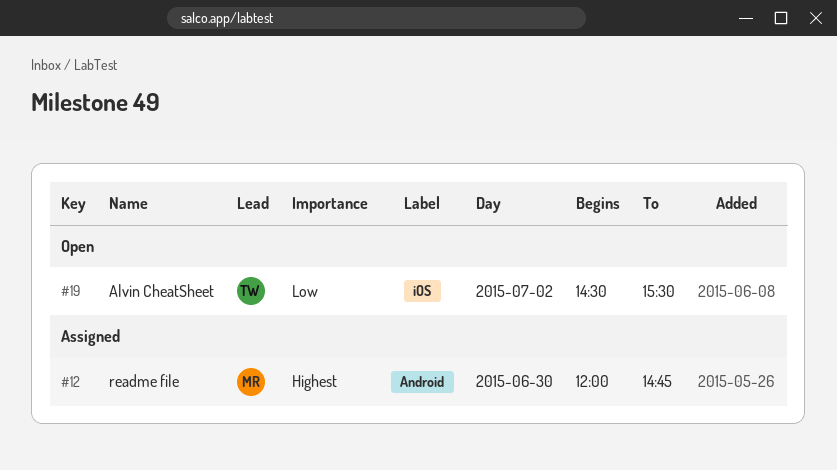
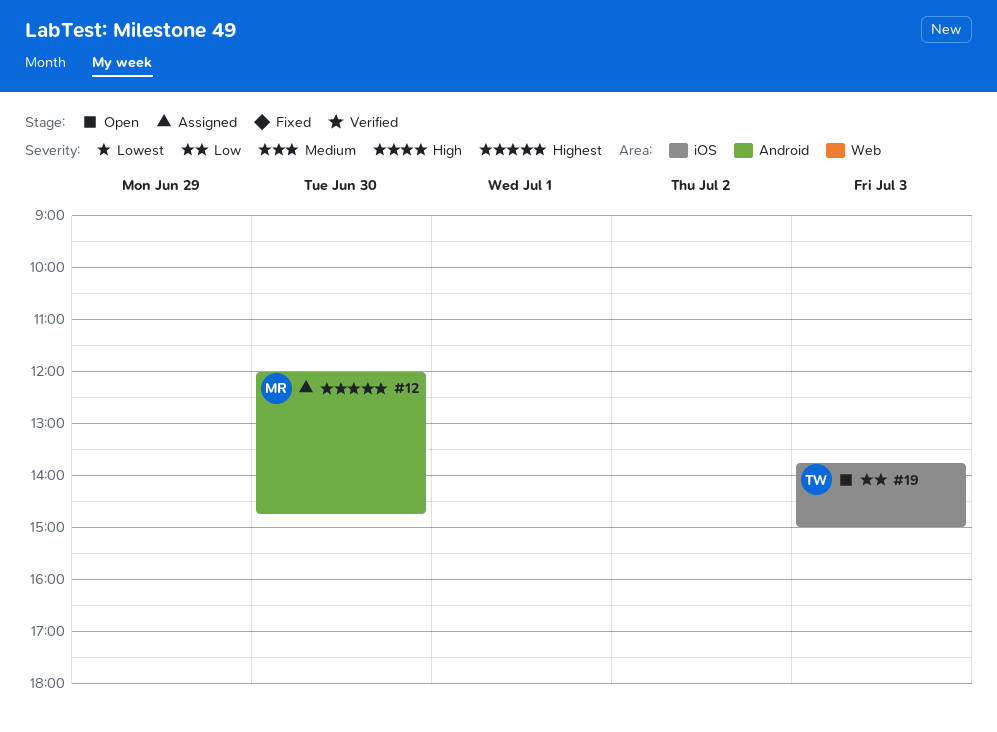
#19, day: Jul 2 -> Jul 3
#19, begins: 14:30 -> 13:45
#19, ends: 15:30 -> 15:00

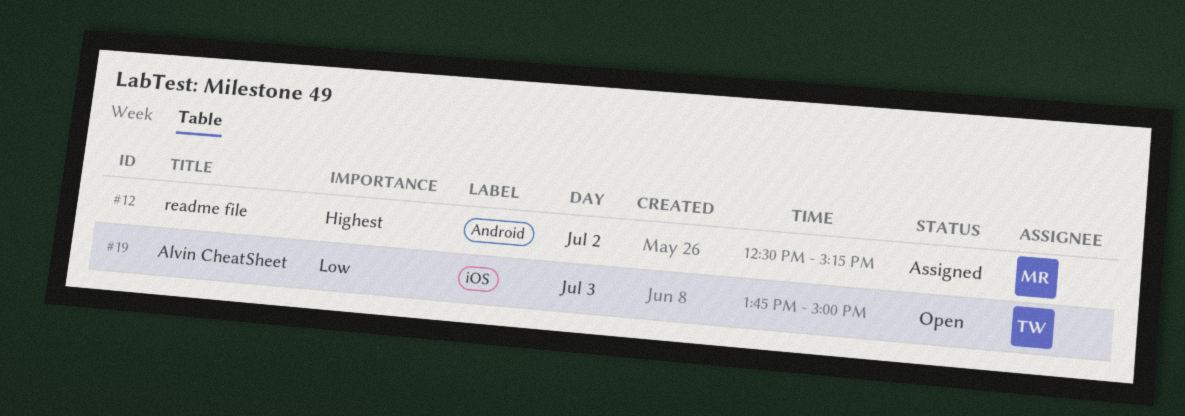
#12, day: Jun 30 -> Jul 2
#12, begins: 12:00 -> 12:30
#12, ends: 14:45 -> 15:15

